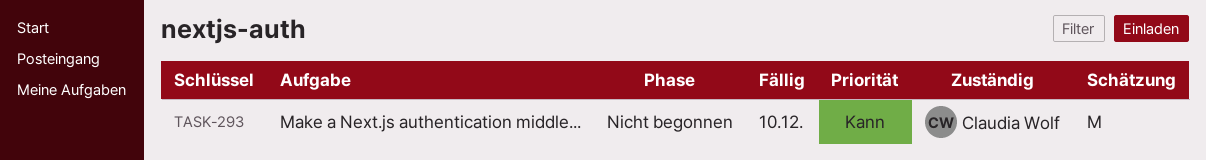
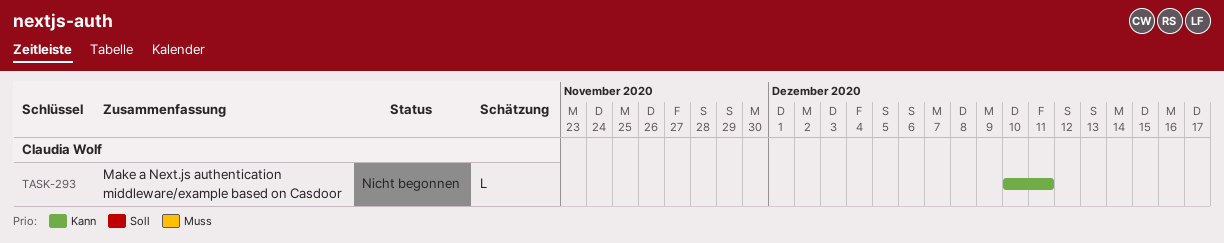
TASK-293, estimate: M -> L
TASK-293, due: Dec 10 -> Dec 11

